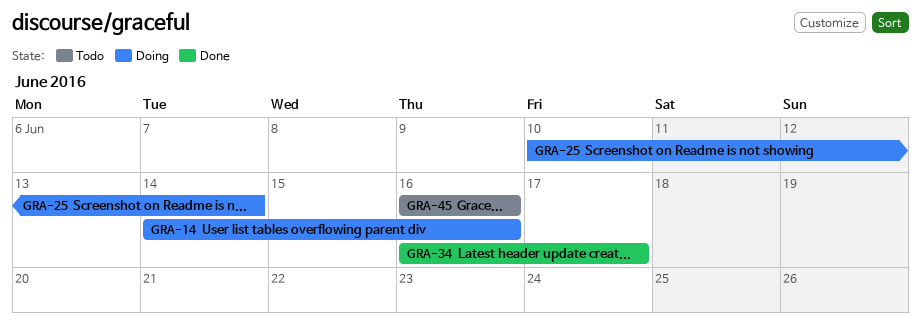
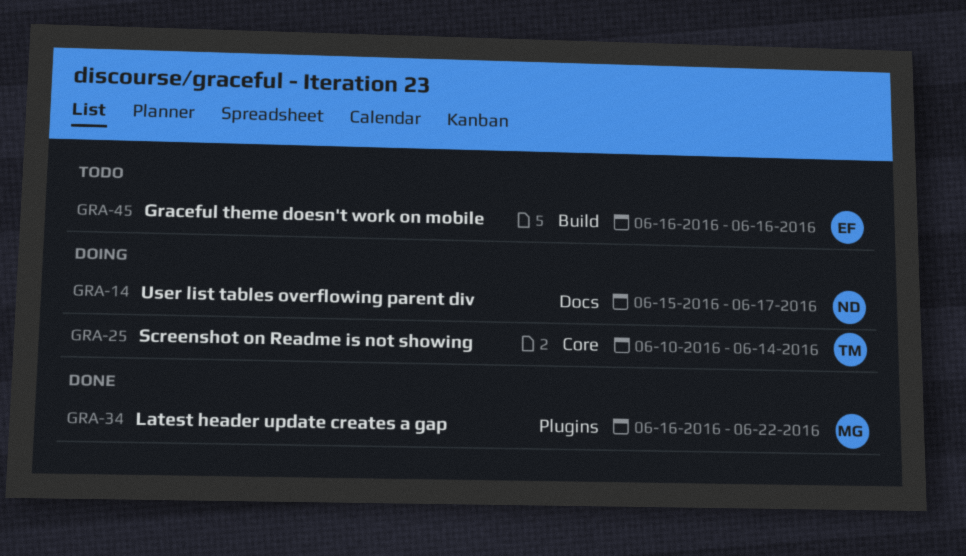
GRA-14, start: Jun 14 -> Jun 15
GRA-14, due: Jun 16 -> Jun 17
GRA-34, due: Jun 17 -> Jun 22

